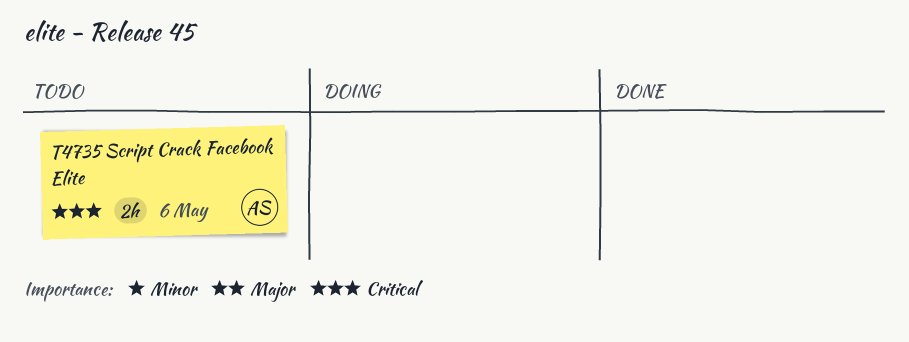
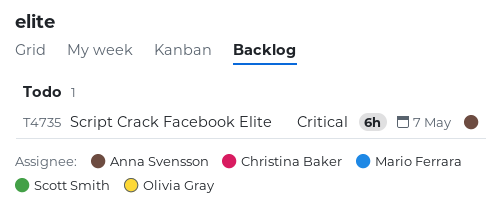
T4735, estimate: 2h -> 6h
T4735, due: May 6 -> May 7

